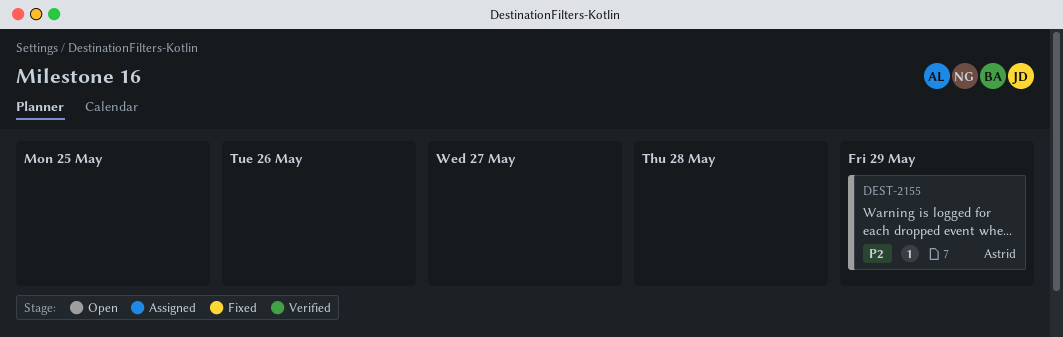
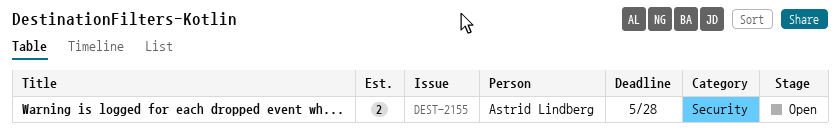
DEST-2155, estimate: 1 -> 2
DEST-2155, due: May 29 -> May 28

